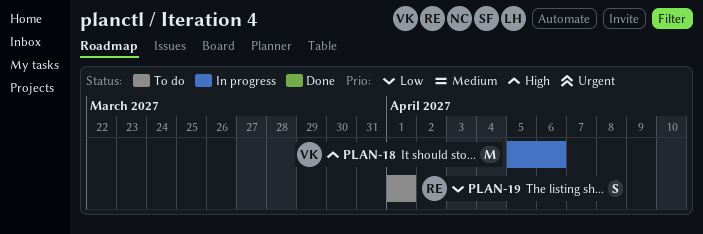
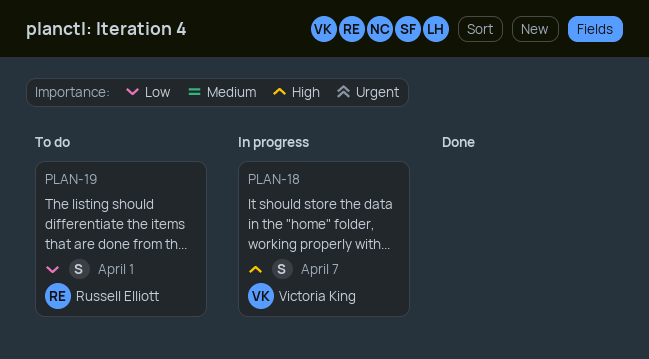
PLAN-18, estimate: M -> S
PLAN-18, due: Apr 6 -> Apr 7

